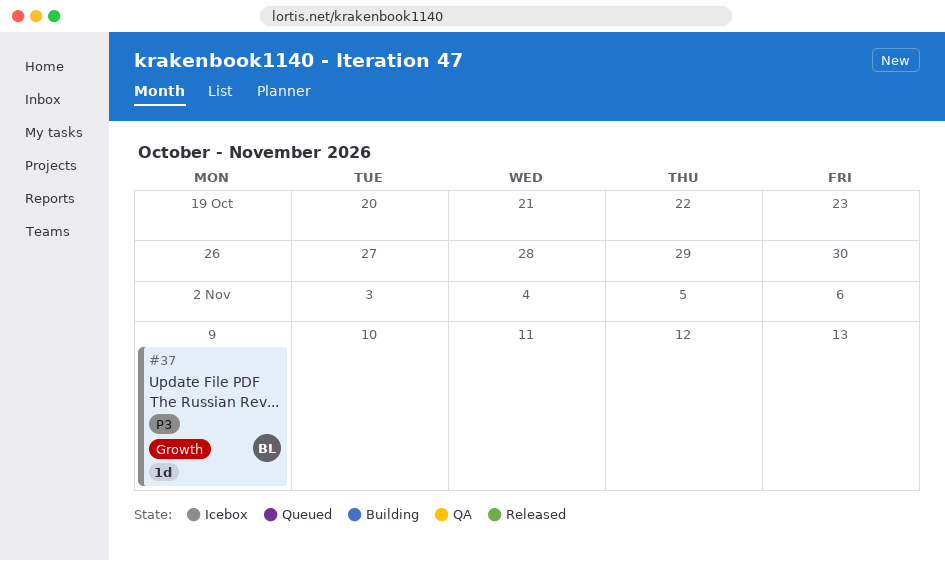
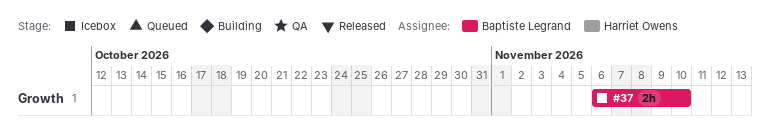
#37, estimate: 1d -> 2h
#37, due: Nov 9 -> Nov 10

